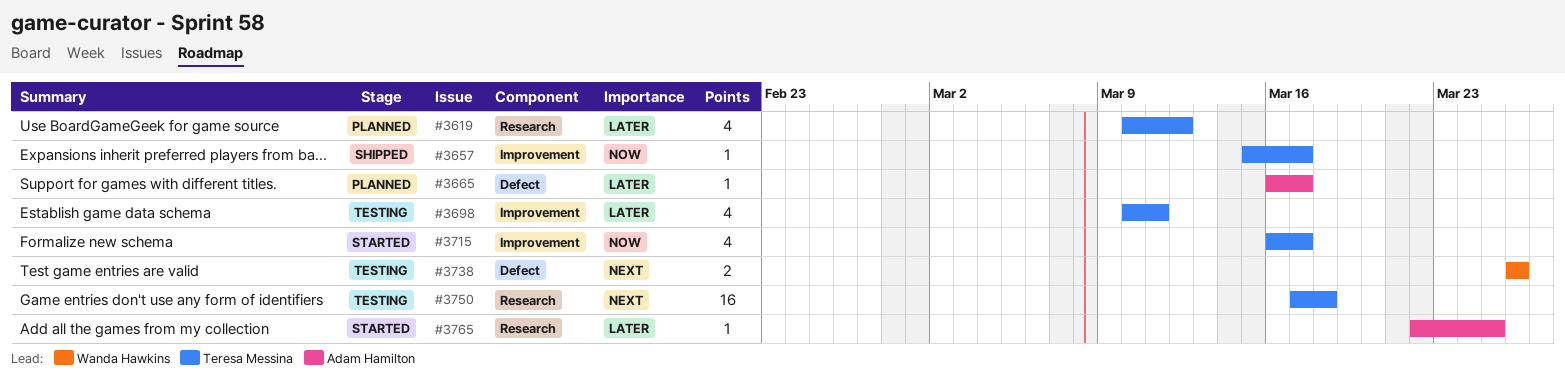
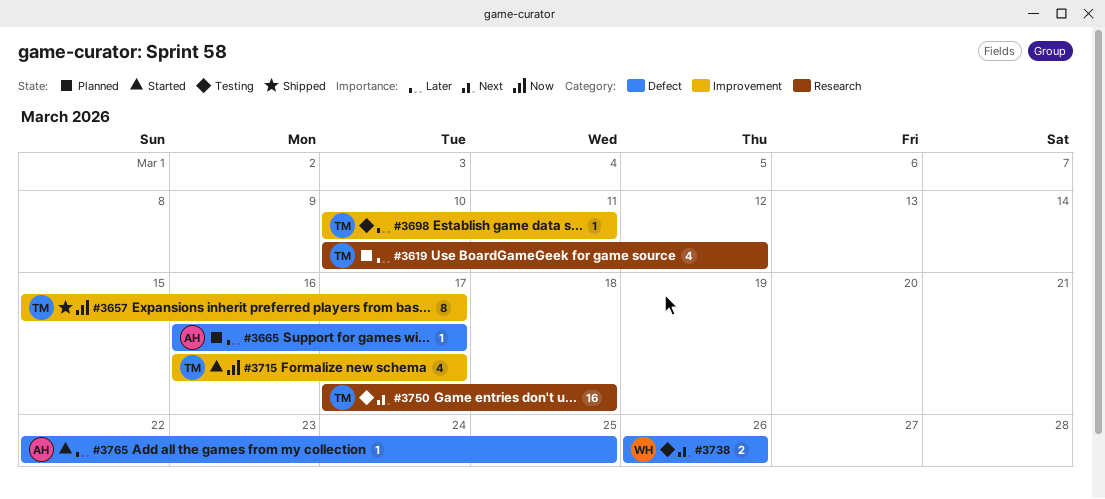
#3657, estimate: 1 -> 8
#3698, estimate: 4 -> 1
#3765, label: Research -> Defect

